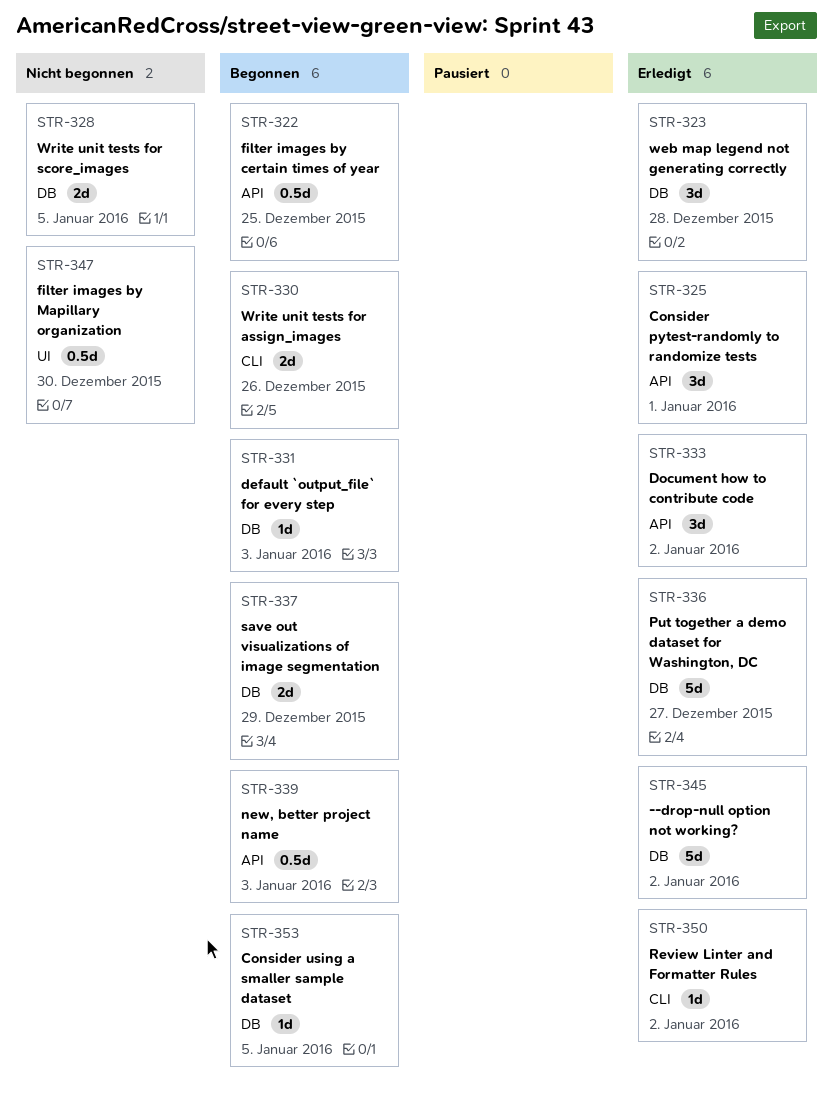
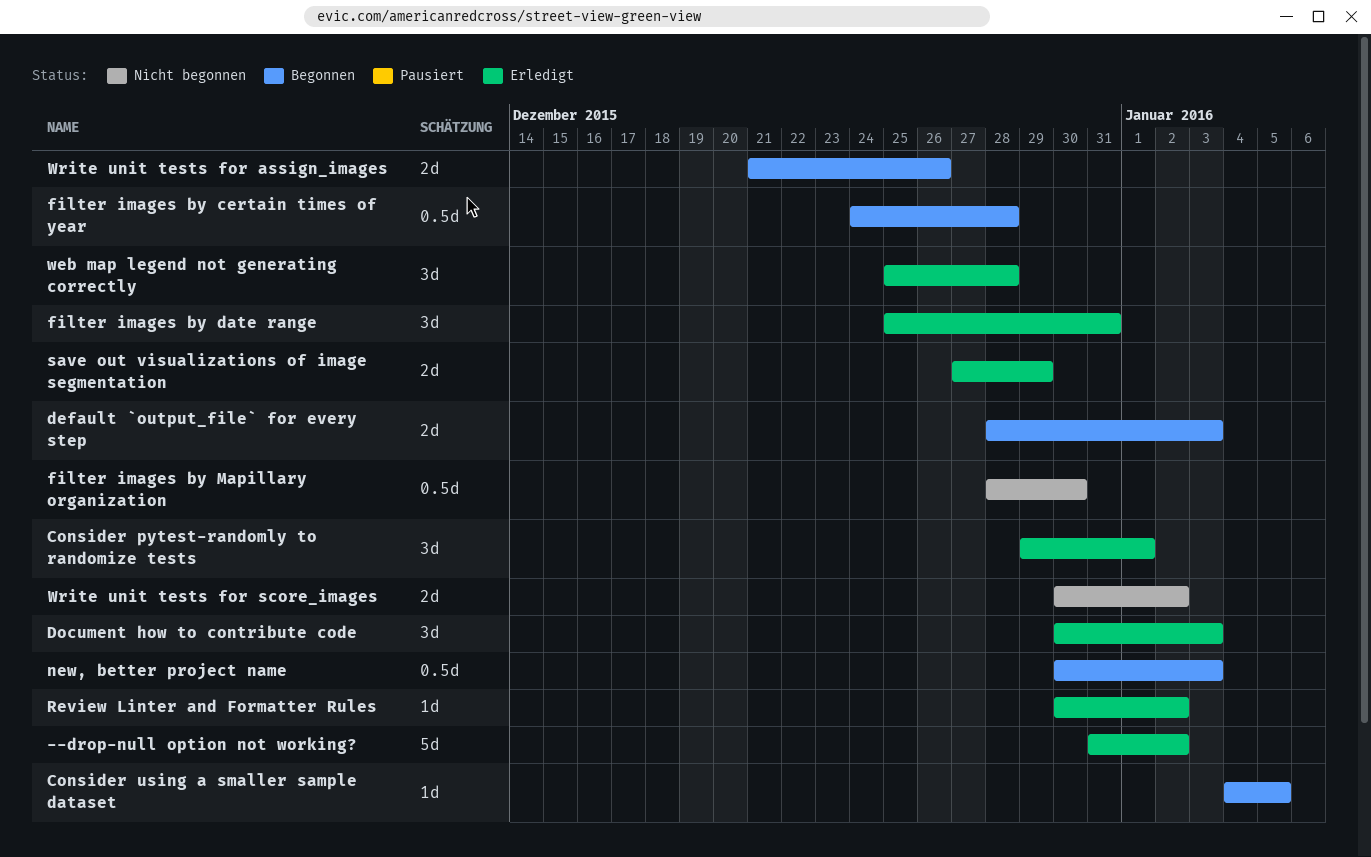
default `output_file` for every step, estimate: 1d -> 2d
Document how to contribute code, due: Jan 2 -> Jan 3
filter images by certain times of year, due: Dec 25 -> Dec 28
filter images by date range: none -> present
Put together a demo dataset for Washington, DC: present -> none
save out visualizations of image segmentation, status: Begonnen -> Erledigt
Write unit tests for score_images, due: Jan 5 -> Jan 2

